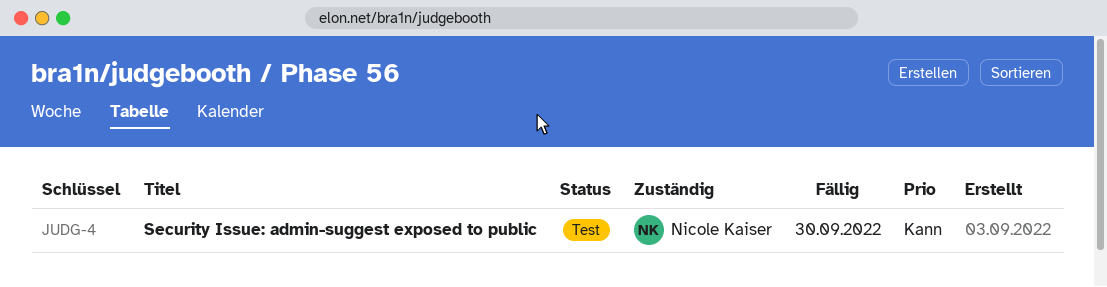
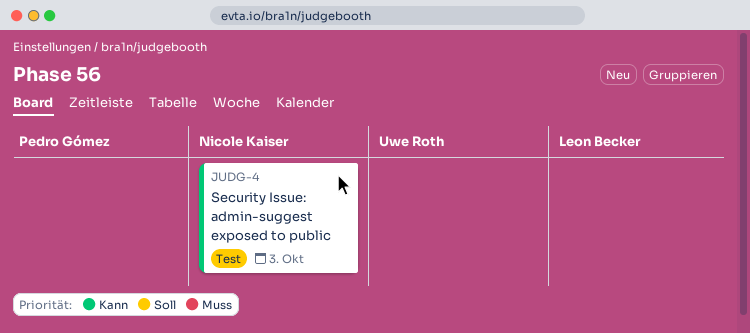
JUDG-4, due: Sep 30 -> Oct 3

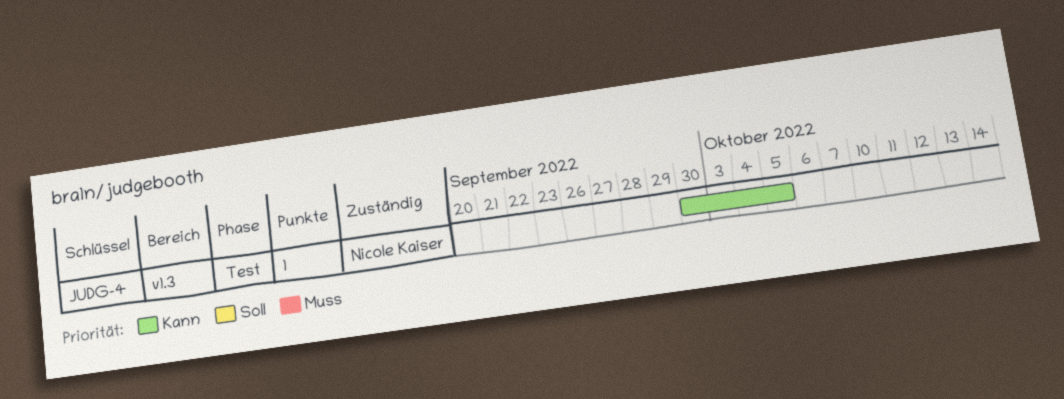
JUDG-4, due: Oct 3 -> Oct 5

